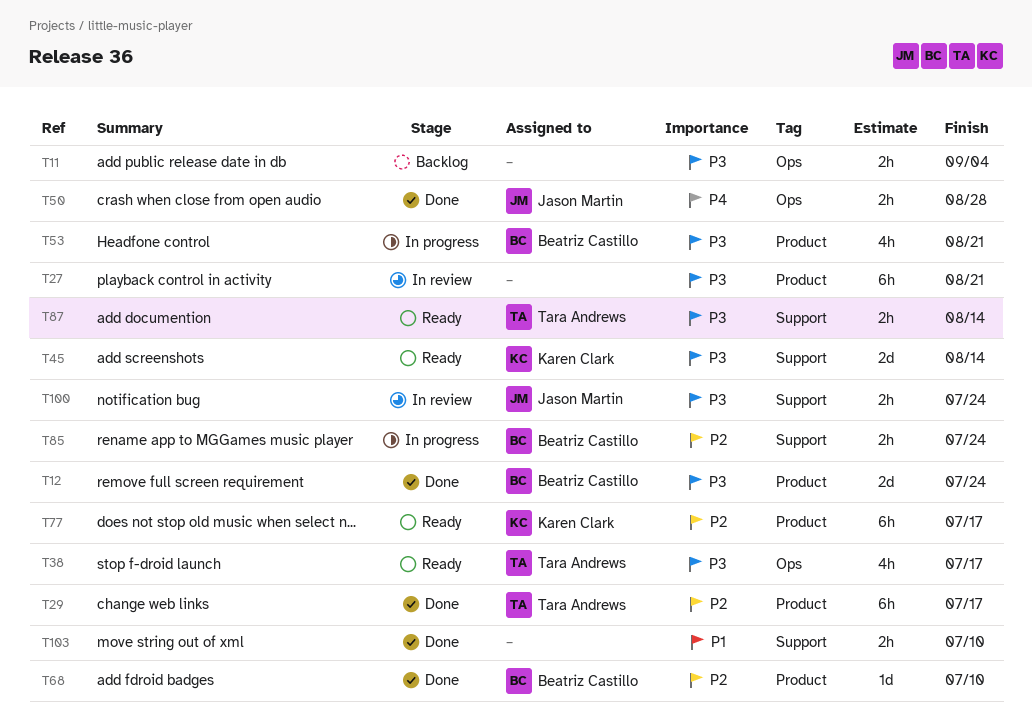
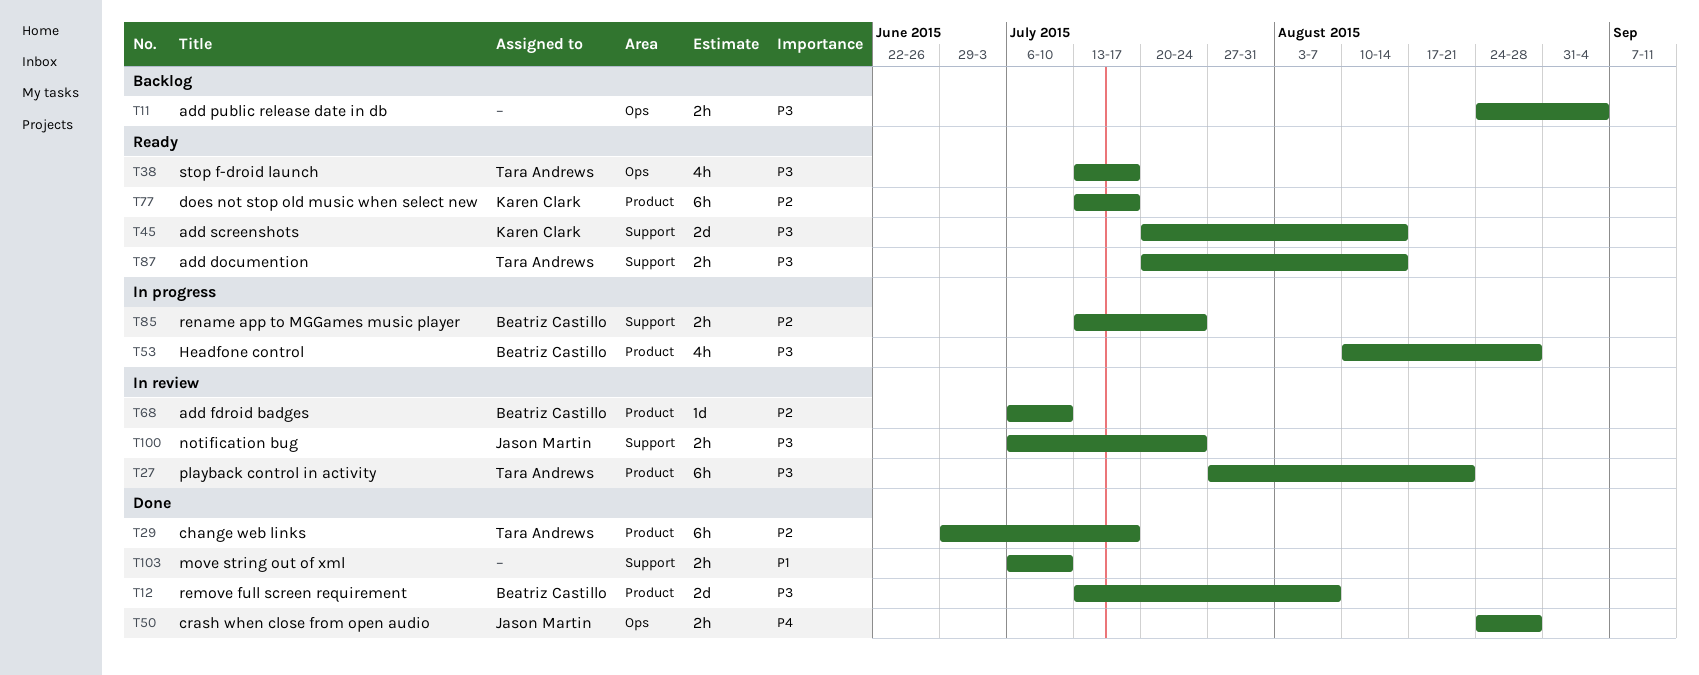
T12, due: Jul 24 -> Aug 7
T27, owner: none -> Tara Andrews
T53, due: Aug 21 -> Aug 28
T68, status: Done -> In review

